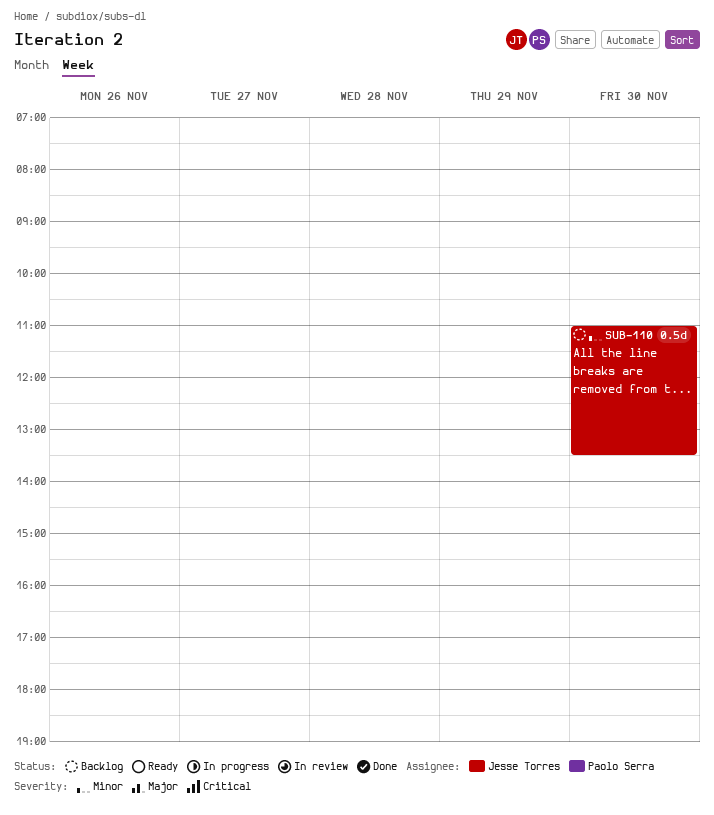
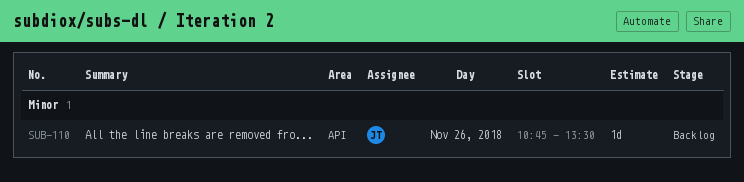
SUB-110, estimate: 0.5d -> 1d
SUB-110, day: Nov 30 -> Nov 26
SUB-110, begins: 11:00 -> 10:45

